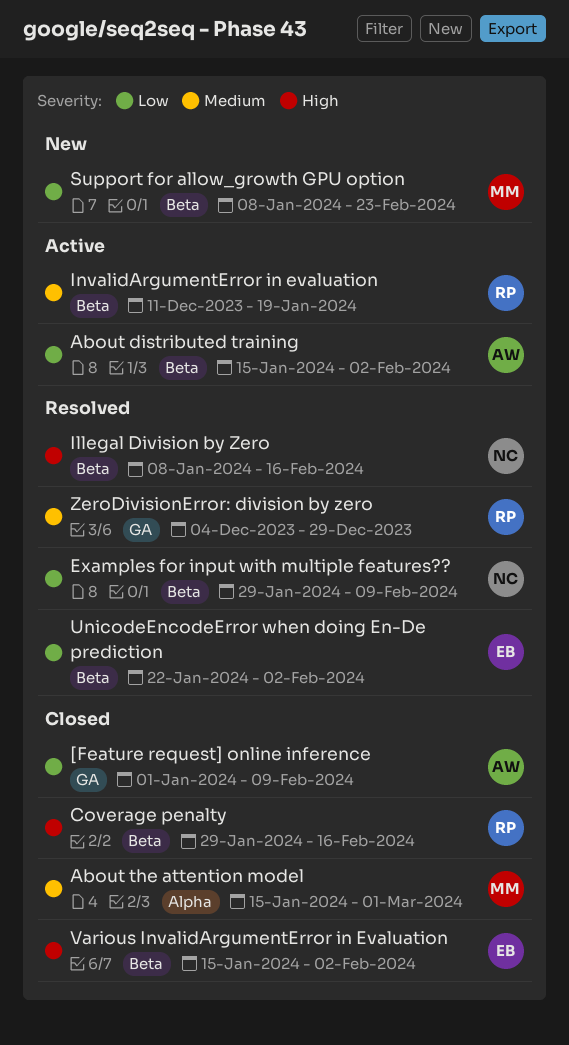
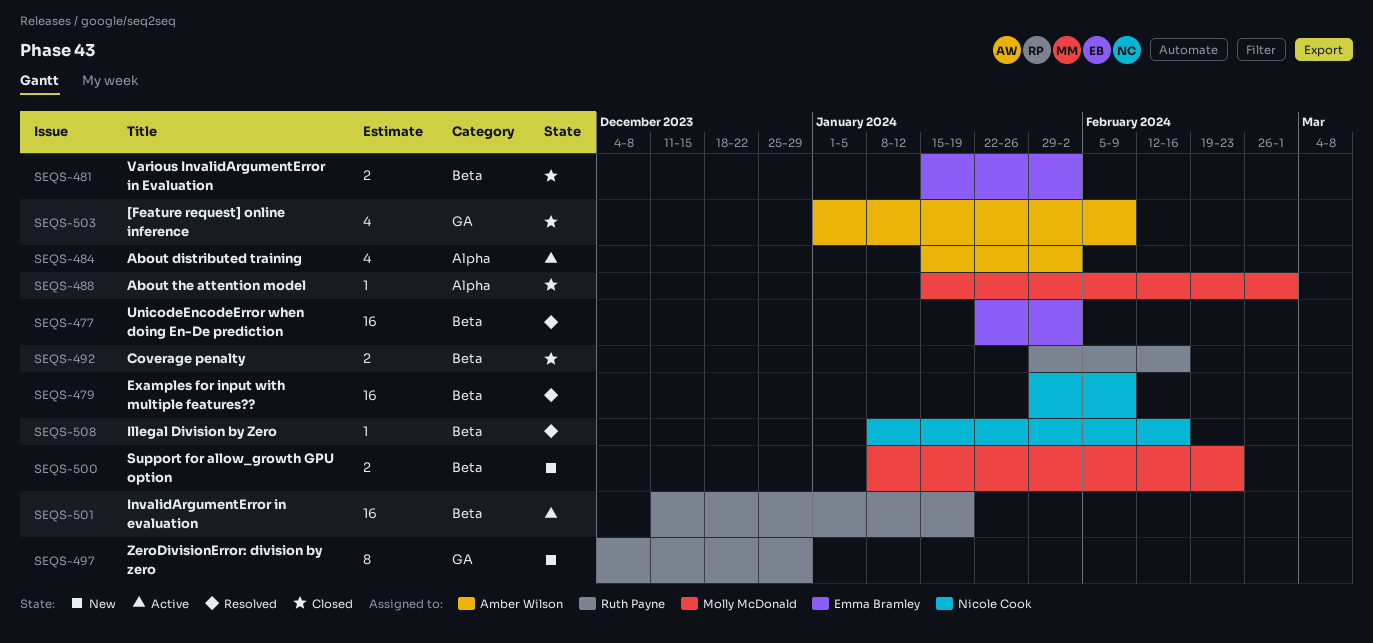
About distributed training, label: Beta -> Alpha
ZeroDivisionError: division by zero, status: Resolved -> New

